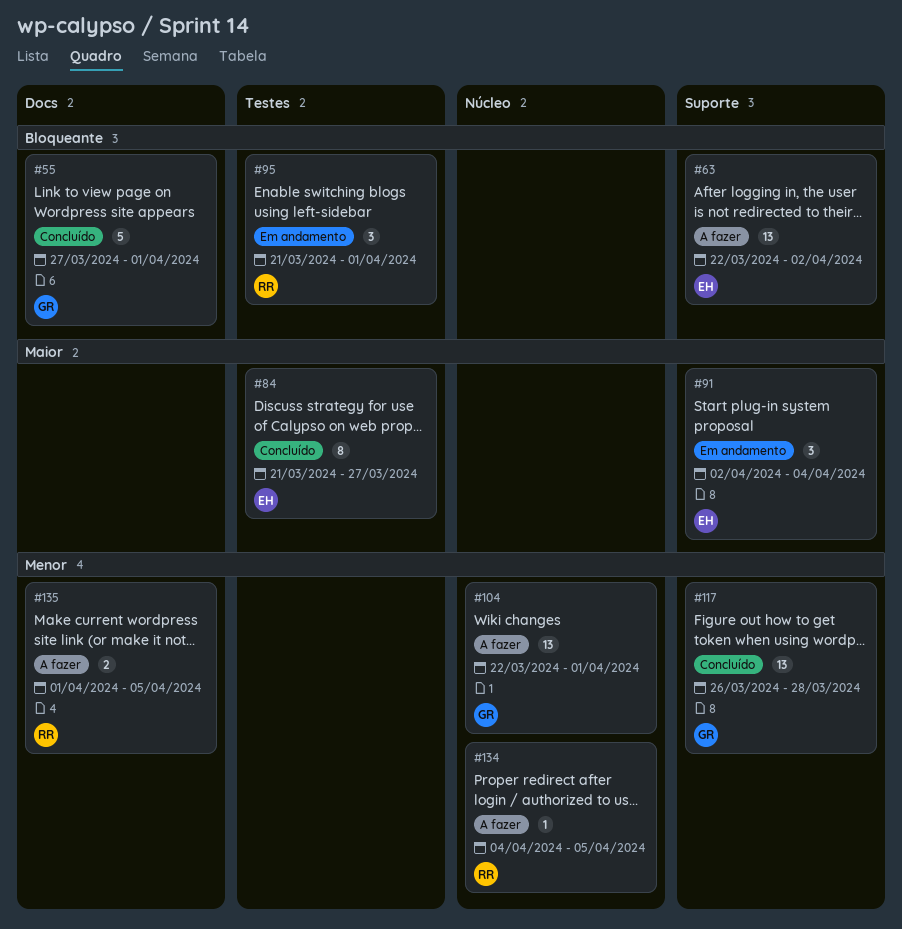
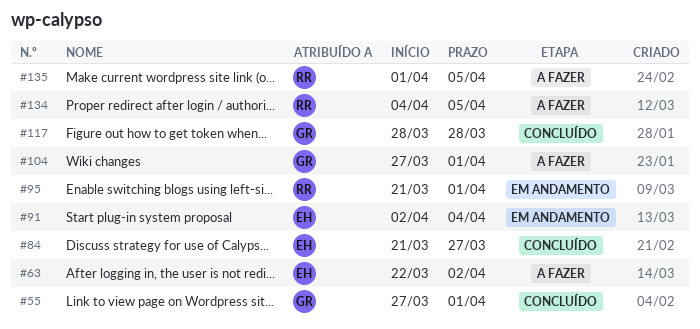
#104, start: Mar 22 -> Mar 27
#117, start: Mar 26 -> Mar 28

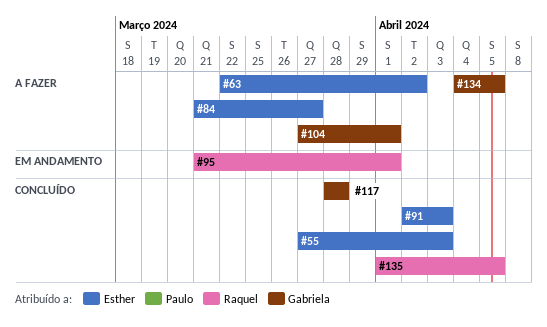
#55, owner: Gabriela -> Esther
#55, due: Apr 1 -> Apr 3
#84, status: Concluído -> A fazer
#91, status: Em andamento -> Concluído
#91, due: Apr 4 -> Apr 3
#134, owner: Raquel -> Gabriela
#135, status: A fazer -> Concluído

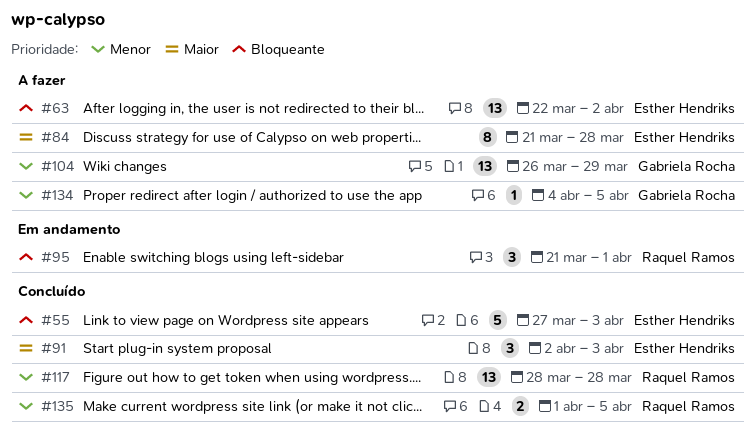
#84, due: Mar 27 -> Mar 28
#104, start: Mar 27 -> Mar 26
#104, due: Apr 1 -> Mar 29
#117, owner: Gabriela Rocha -> Raquel Ramos

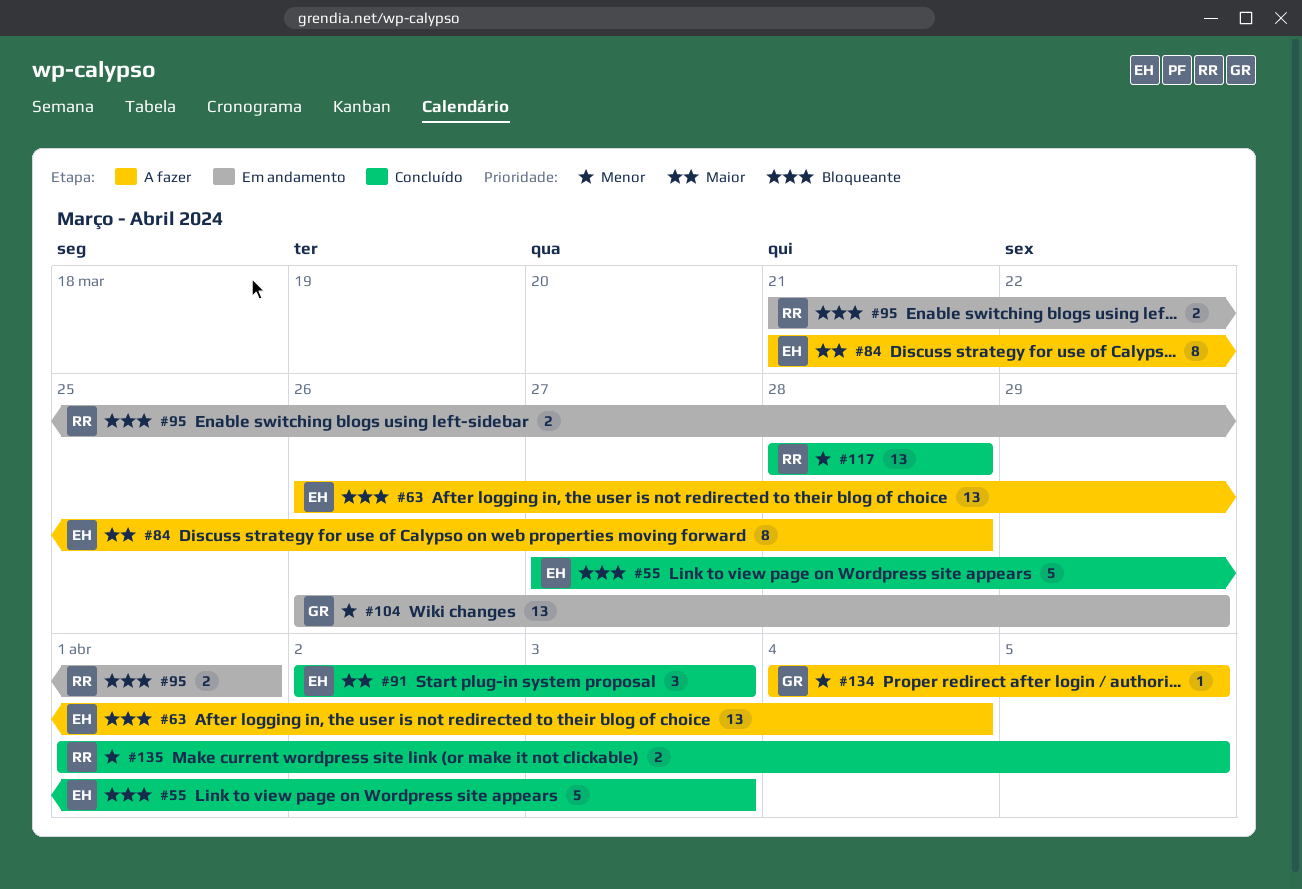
#63, start: Mar 22 -> Mar 26
#63, due: Apr 2 -> Apr 4
#95, estimate: 3 -> 2
#104, status: A fazer -> Em andamento

